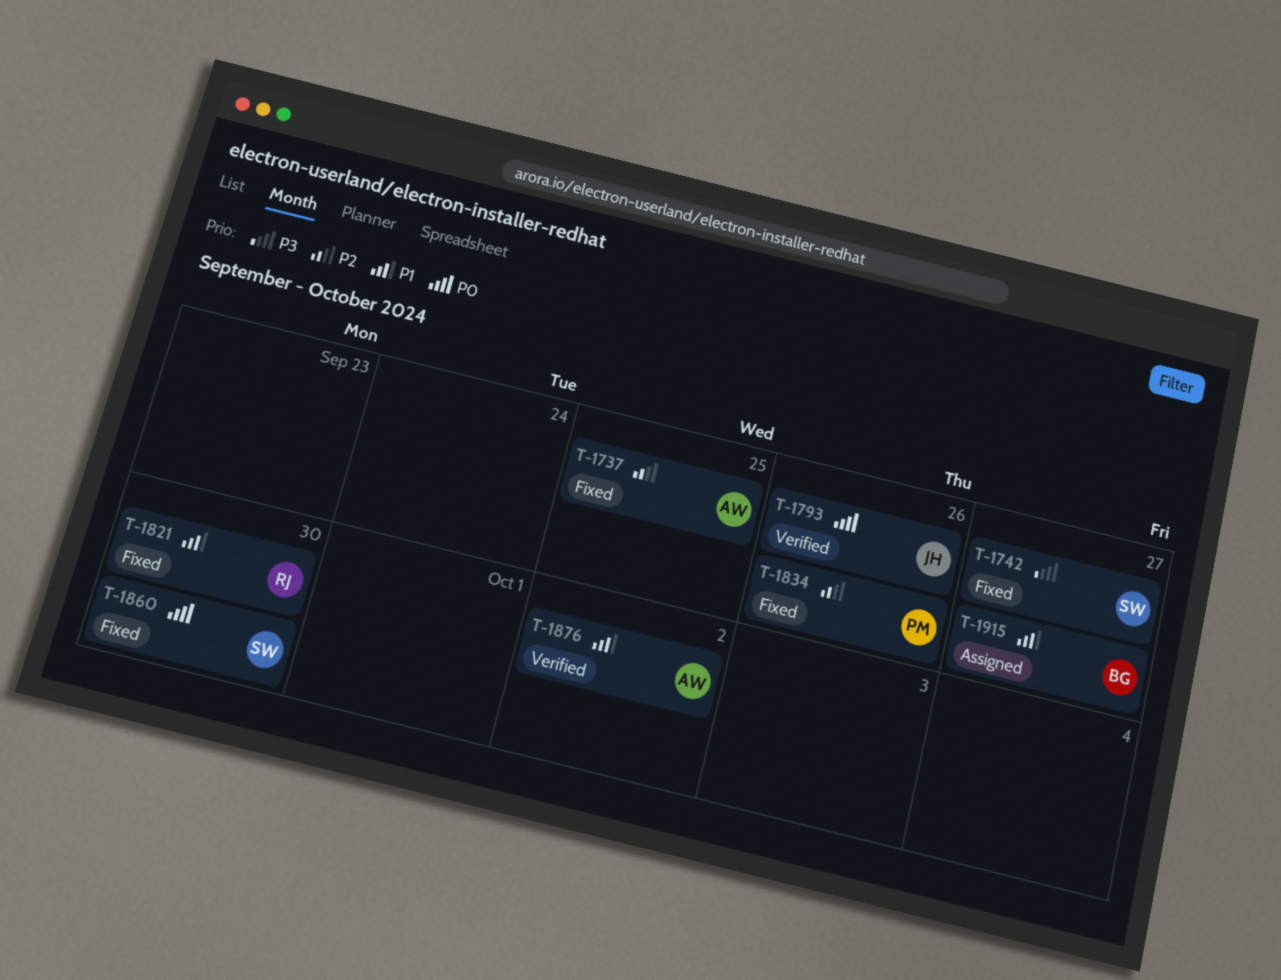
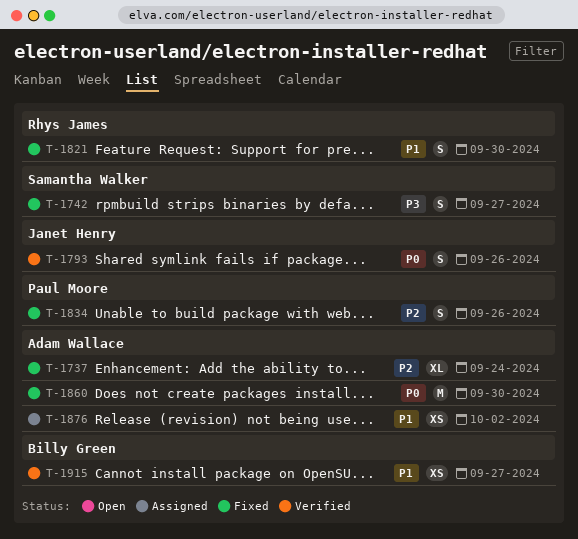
T-1737, due: Sep 25 -> Sep 24
T-1860, owner: Samantha Walker -> Adam Wallace
T-1876, status: Verified -> Assigned
T-1915, status: Assigned -> Verified

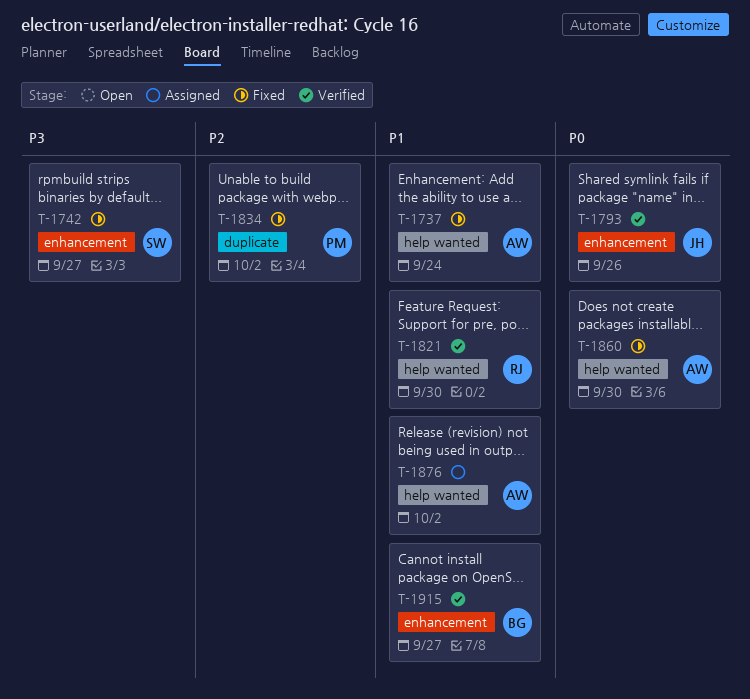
T-1737, priority: P2 -> P1
T-1821, status: Fixed -> Verified
T-1834, due: Sep 26 -> Oct 2

